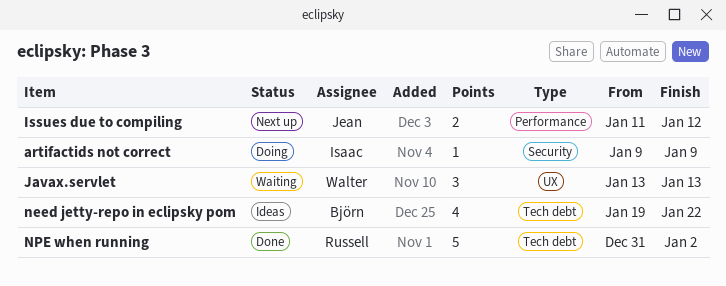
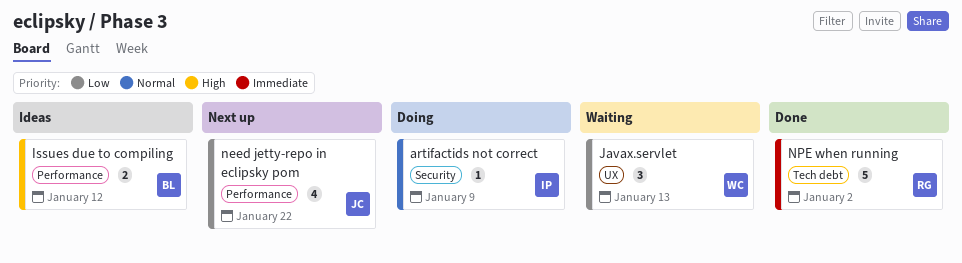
Issues due to compiling, status: Next up -> Ideas
Issues due to compiling, owner: Jean -> Björn
need jetty-repo in eclipsky pom, status: Ideas -> Next up
need jetty-repo in eclipsky pom, owner: Björn -> Jean
need jetty-repo in eclipsky pom, label: Tech debt -> Performance

